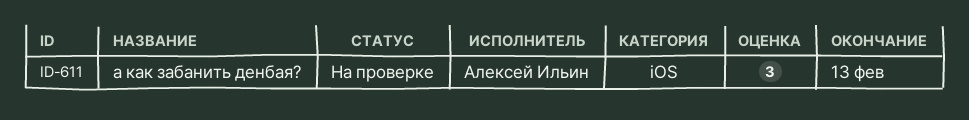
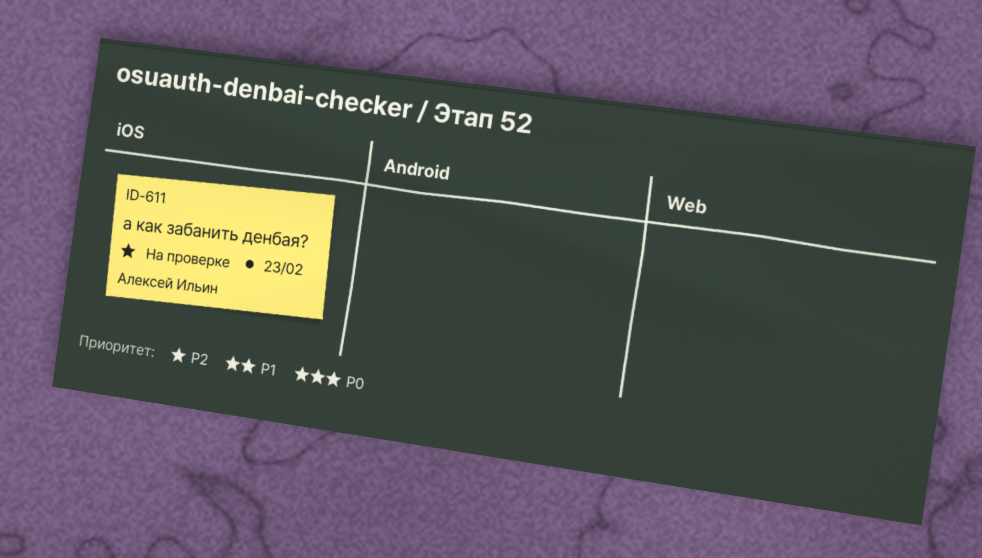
ID-611, estimate: 3 -> 1
ID-611, due: Feb 13 -> Feb 23

